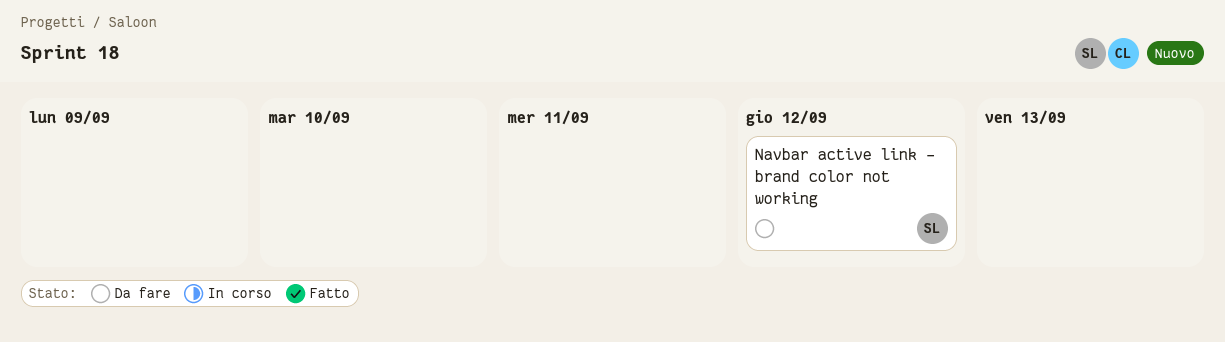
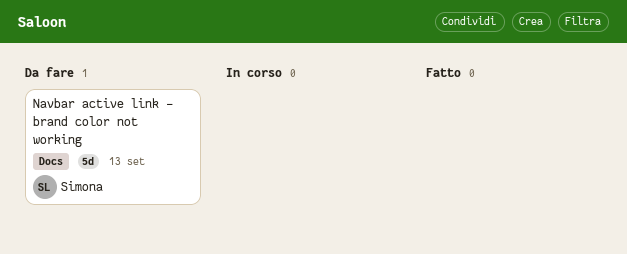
Navbar active link - brand color not working, due: Sep 12 -> Sep 13

